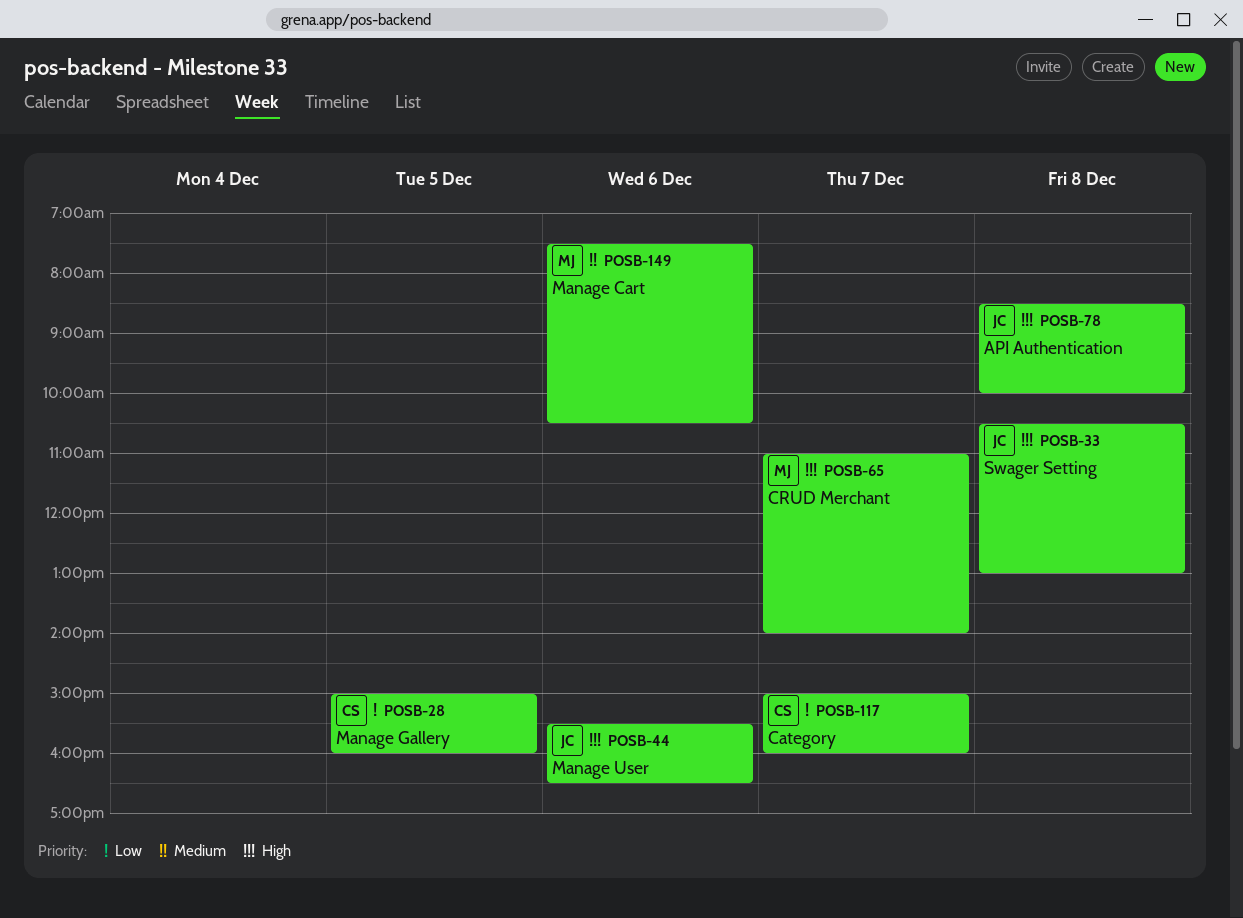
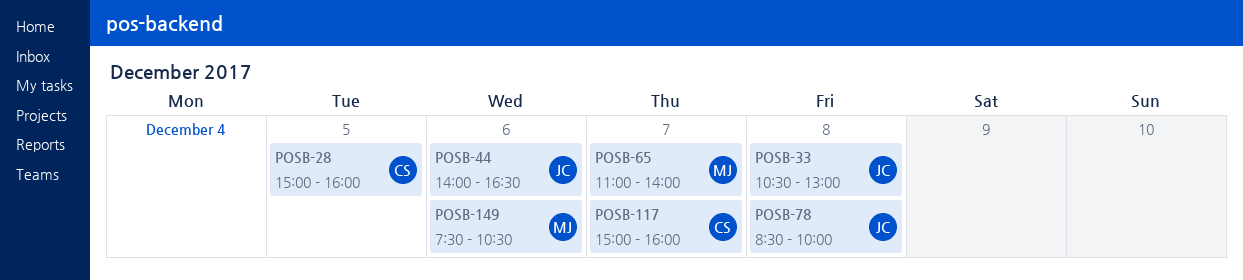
POSB-44, begins: 15:30 -> 14:00

